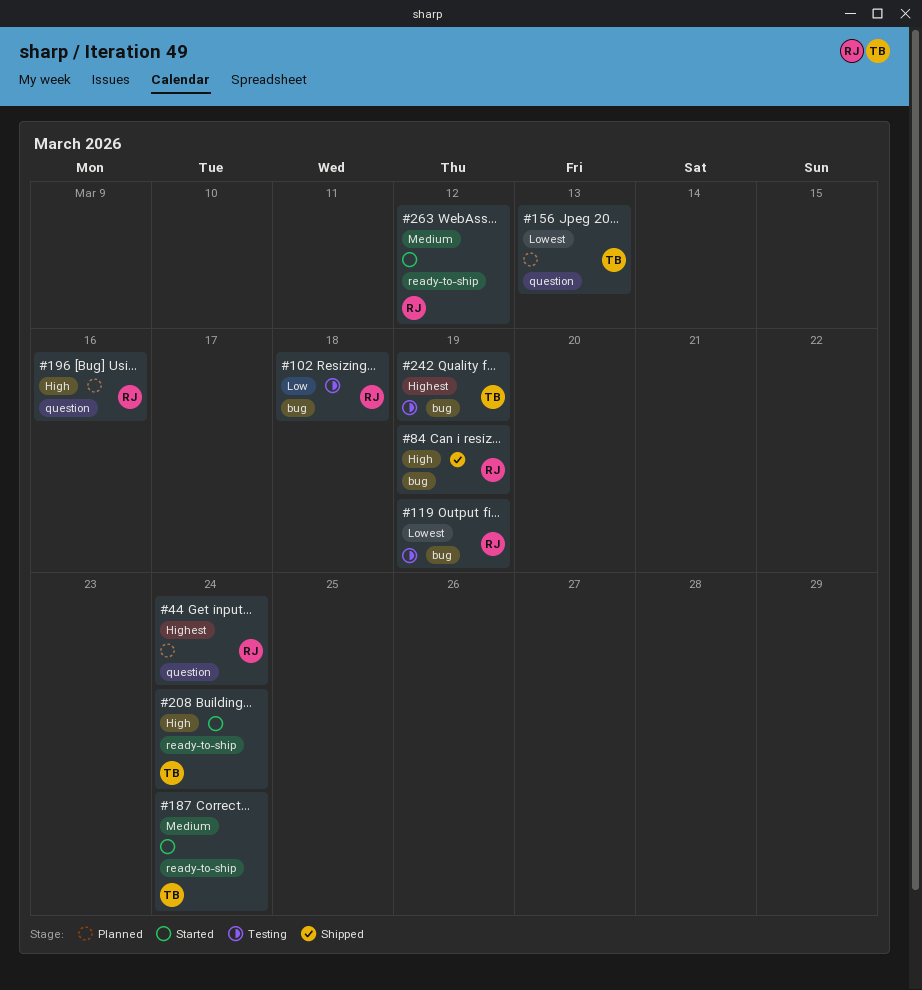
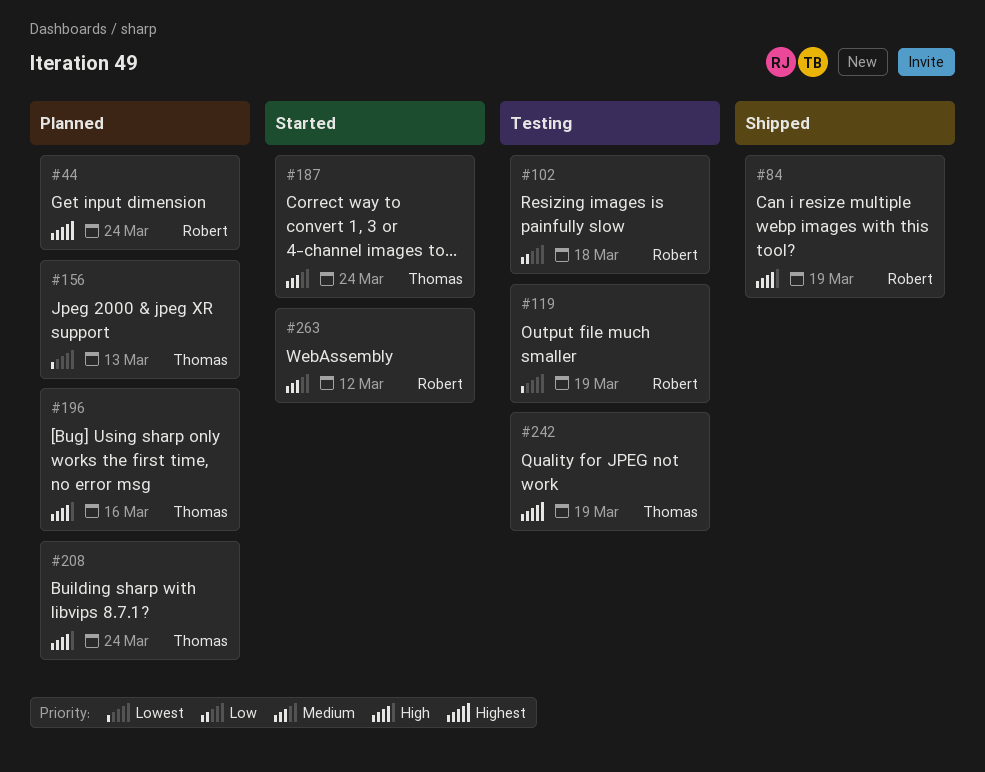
#196, owner: Robert -> Thomas
#208, status: Started -> Planned

